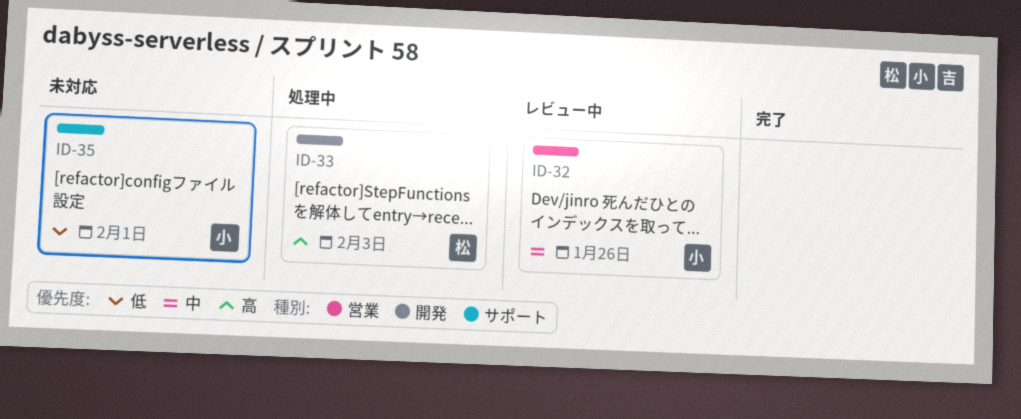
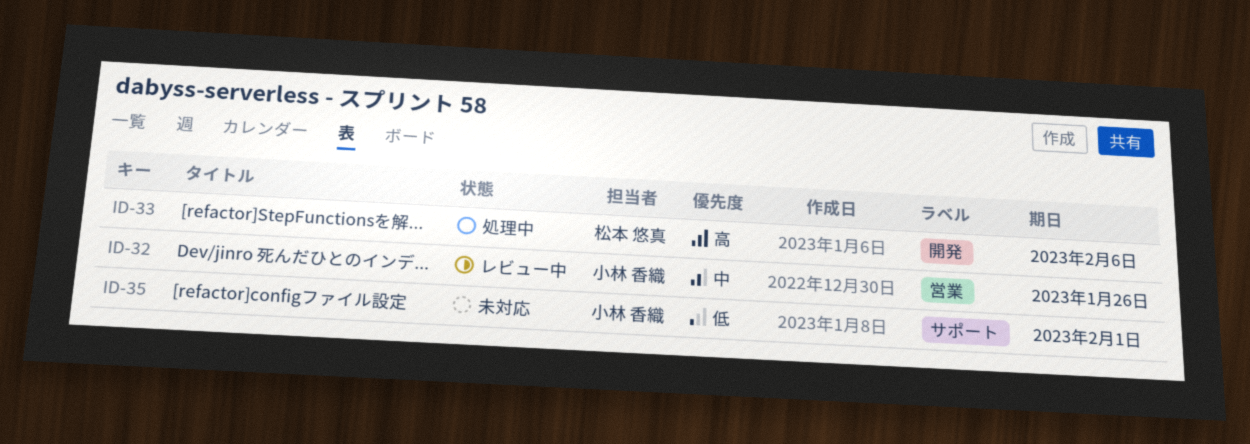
ID-33, due: Feb 3 -> Feb 6

